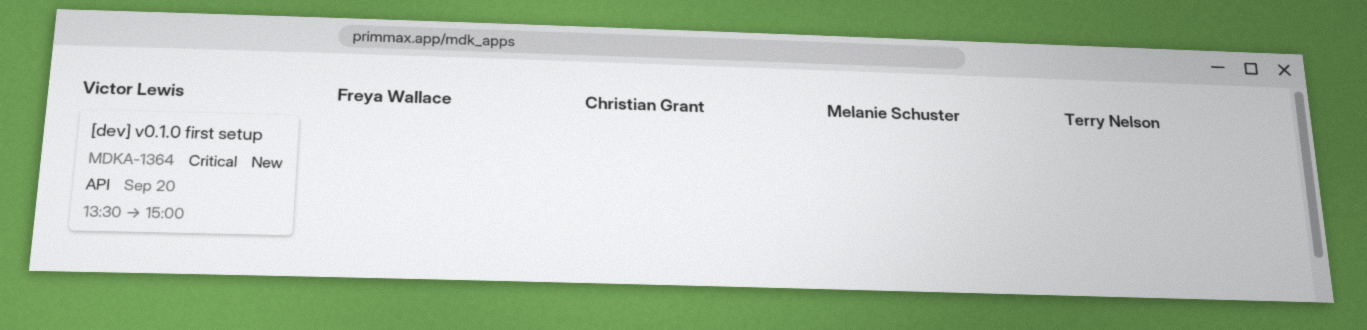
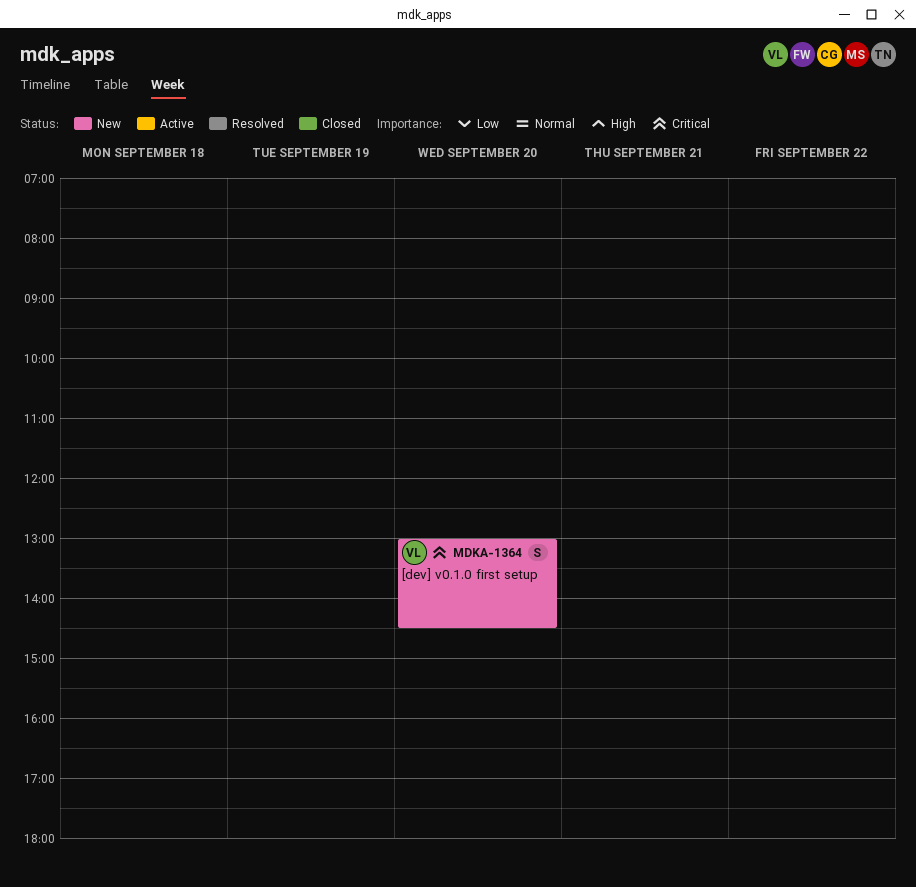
MDKA-1364, begins: 13:30 -> 13:00
MDKA-1364, ends: 15:00 -> 14:30

